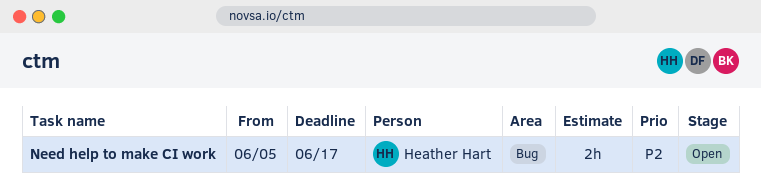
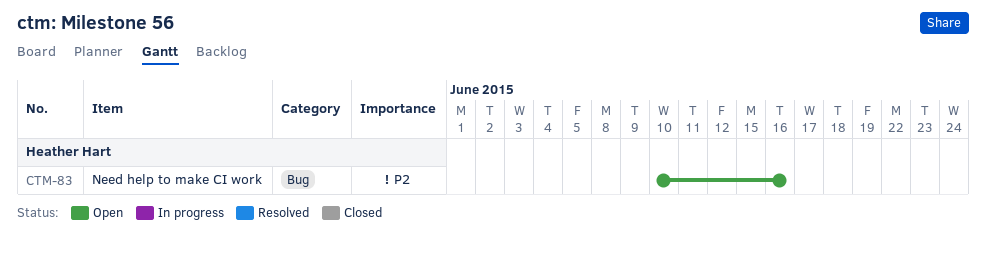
Need help to make CI work, start: Jun 5 -> Jun 10
Need help to make CI work, due: Jun 17 -> Jun 16

